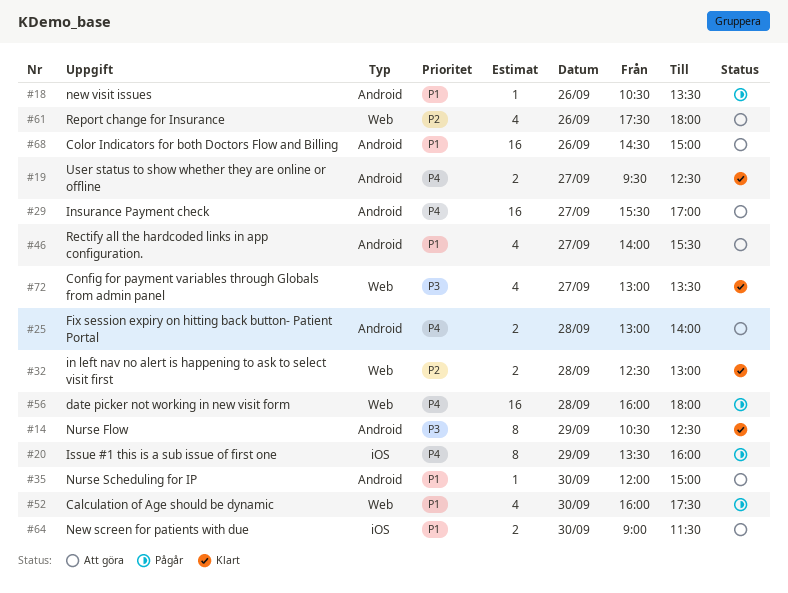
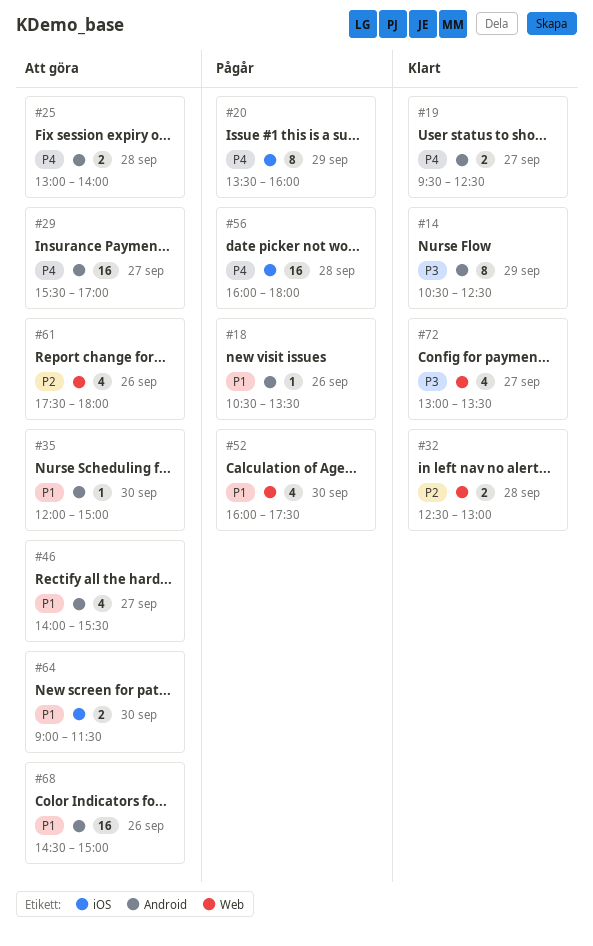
#56, label: Web -> iOS

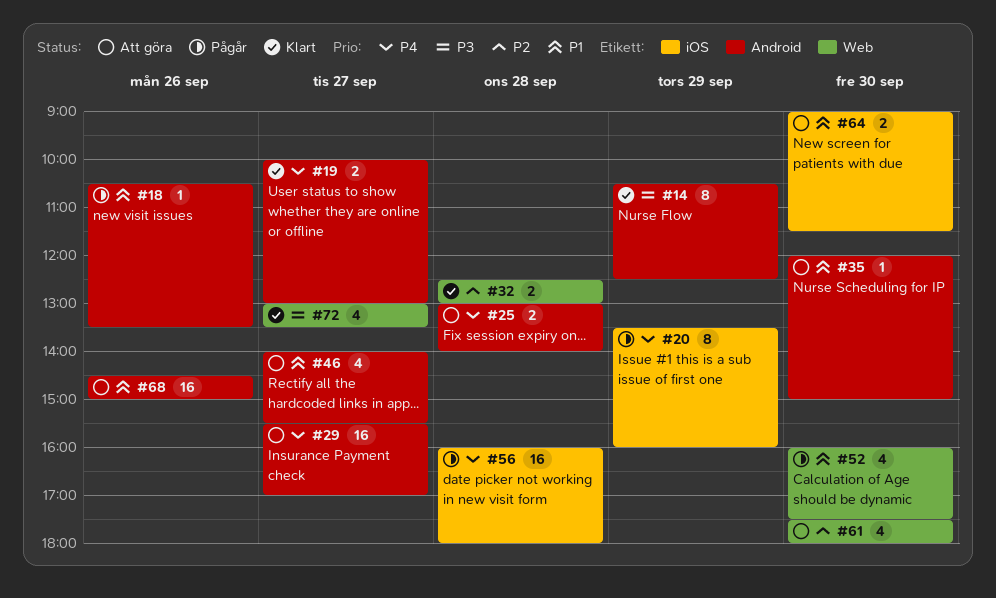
#19, begins: 09:30 -> 10:00
#19, ends: 12:30 -> 13:00
#61, day: Sep 26 -> Sep 30

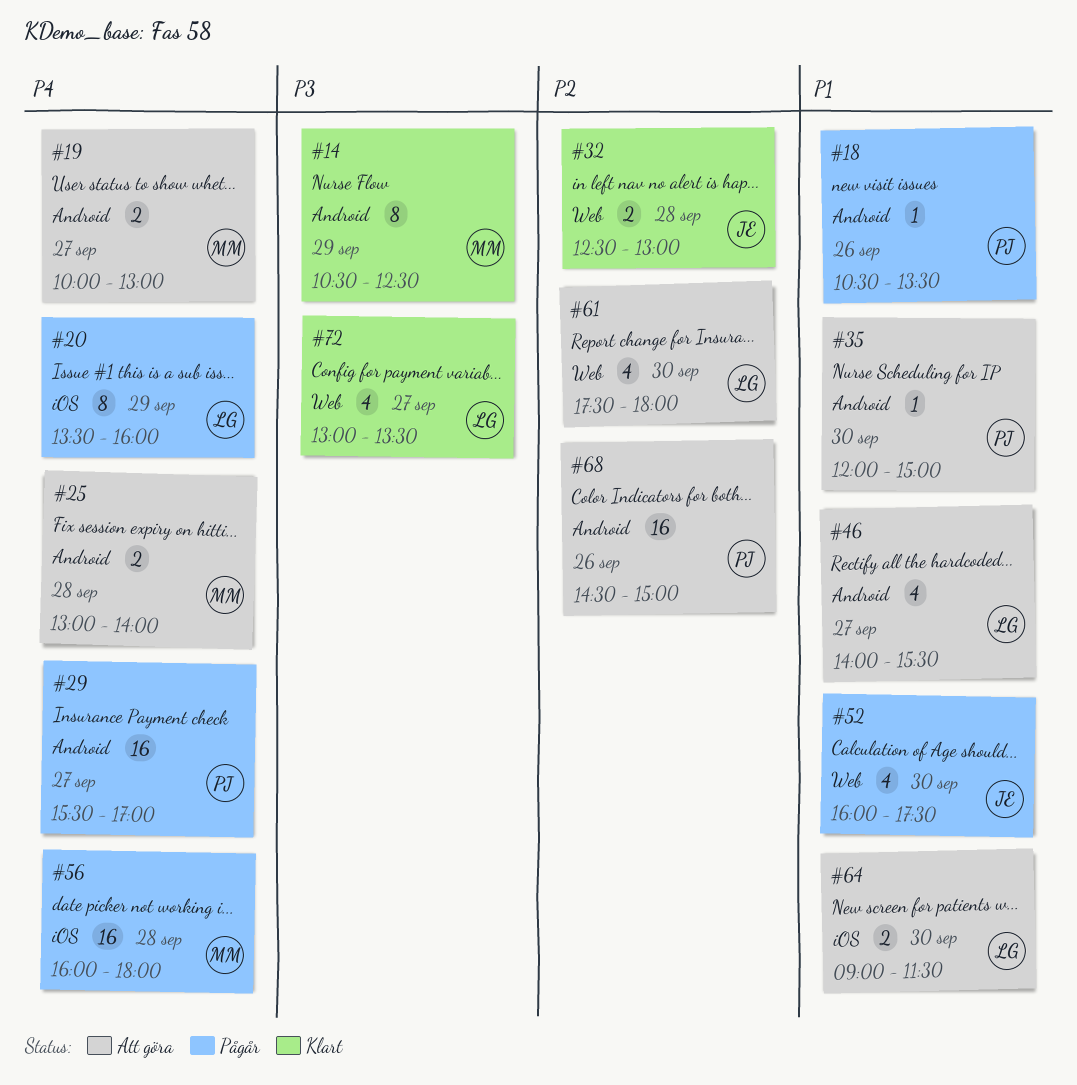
#19, status: Klart -> Att göra
#29, status: Att göra -> Pågår
#68, priority: P1 -> P2

